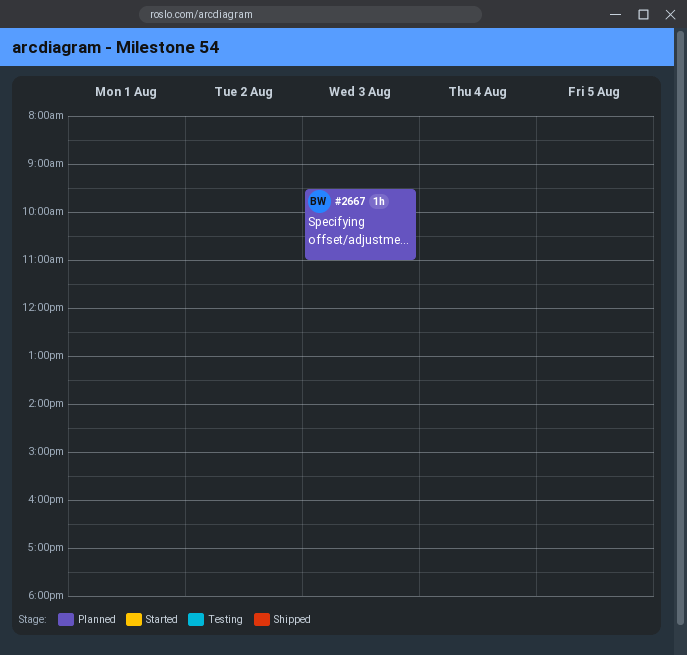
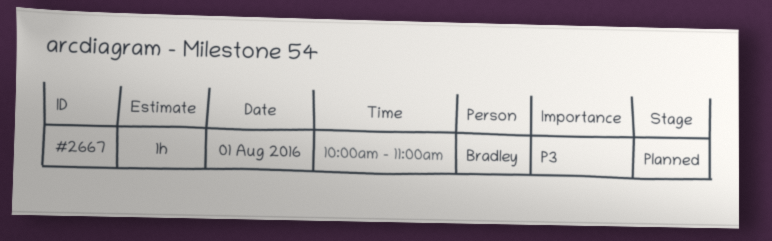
#2667, day: Aug 3 -> Aug 1
#2667, begins: 09:30 -> 10:00

